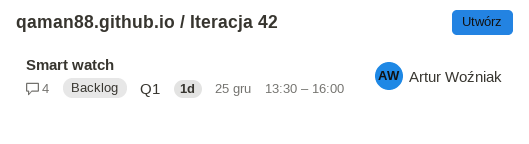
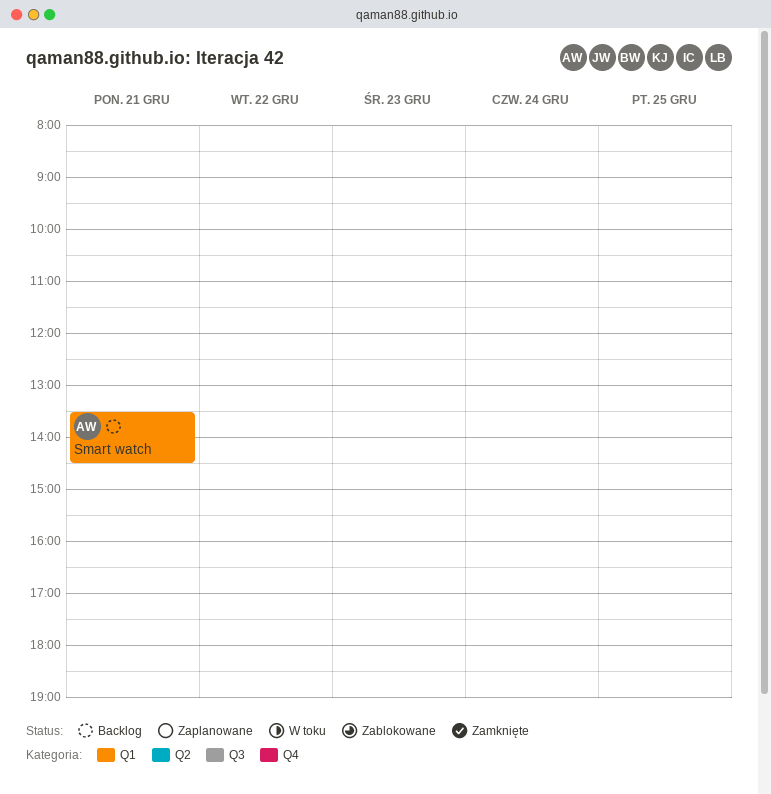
Smart watch, day: Dec 25 -> Dec 21
Smart watch, ends: 16:00 -> 14:30

